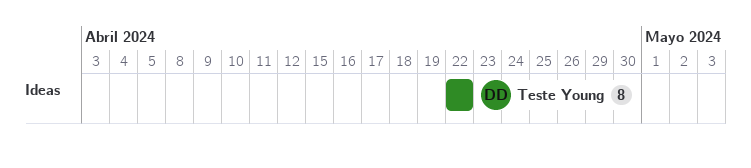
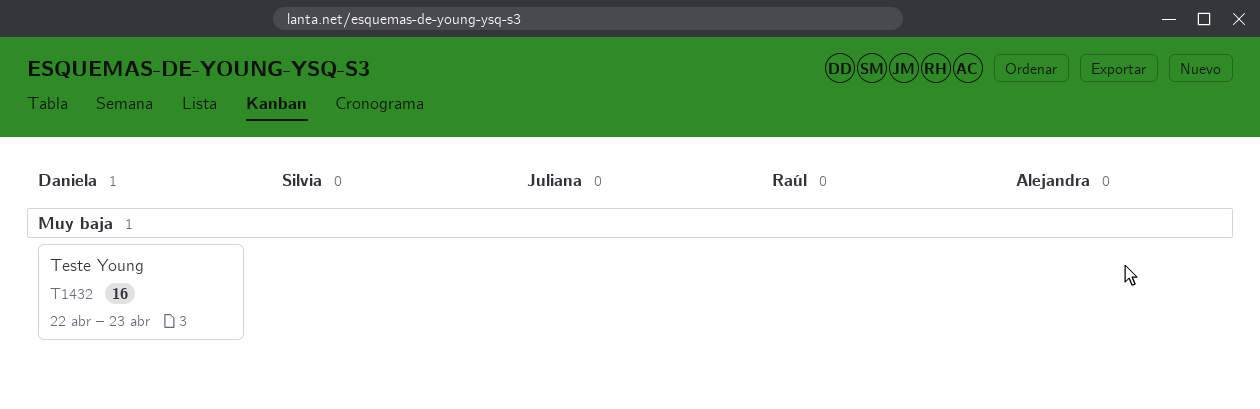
Teste Young, estimate: 8 -> 16
Teste Young, due: Apr 22 -> Apr 23

